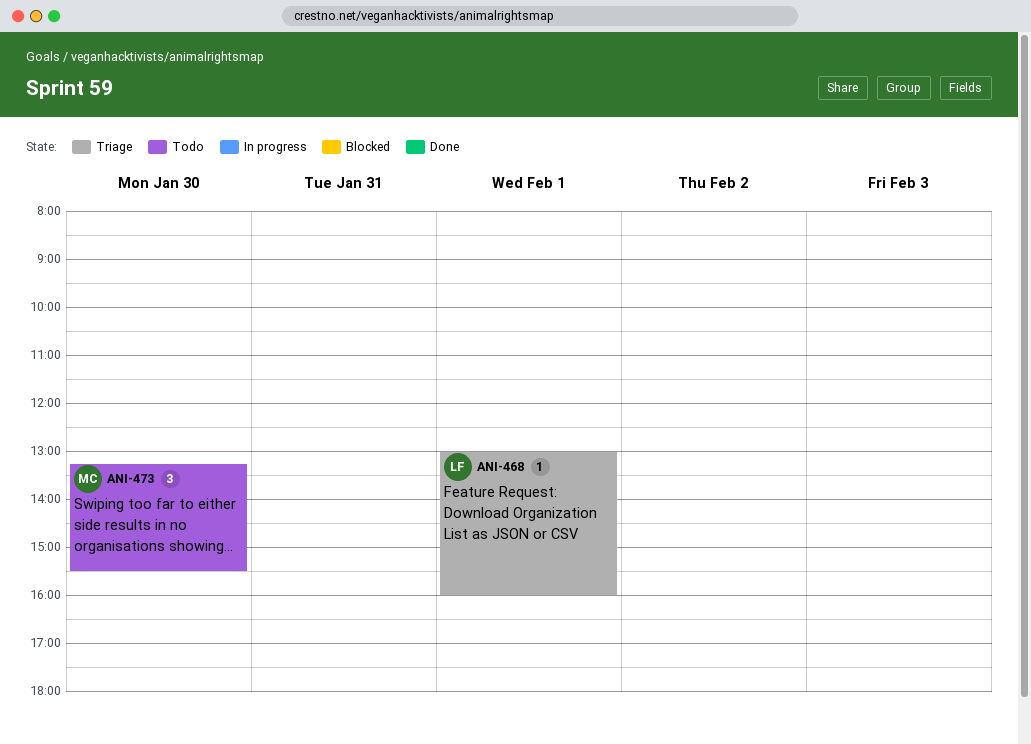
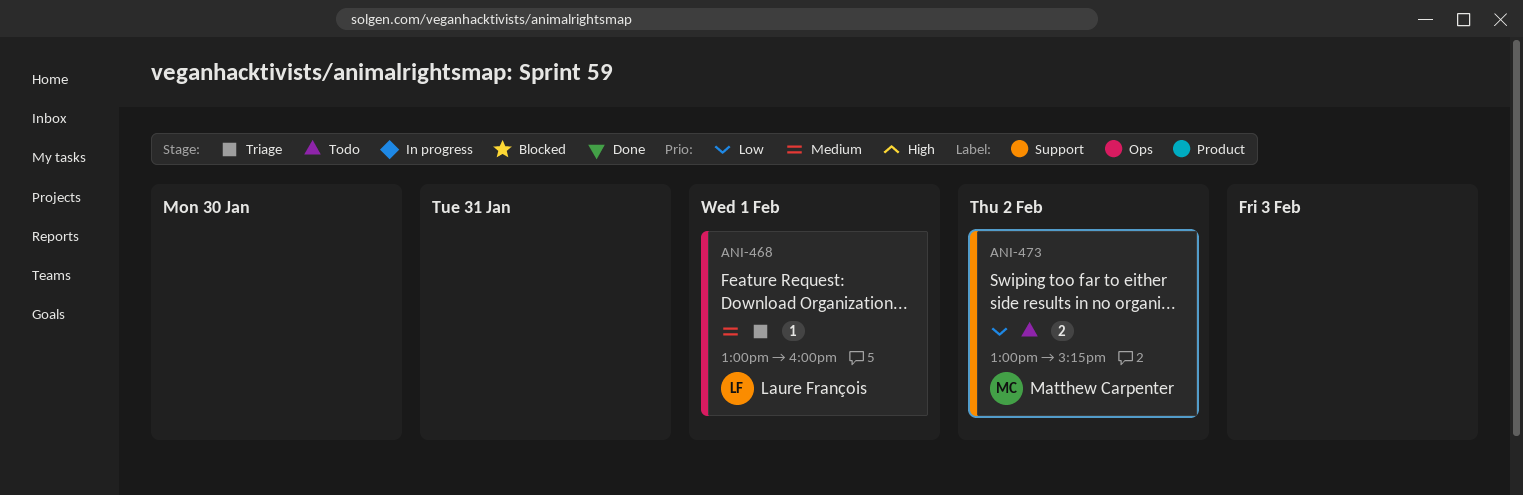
ANI-473, estimate: 3 -> 2
ANI-473, day: Jan 30 -> Feb 2
ANI-473, begins: 13:15 -> 13:00
ANI-473, ends: 15:30 -> 15:15

